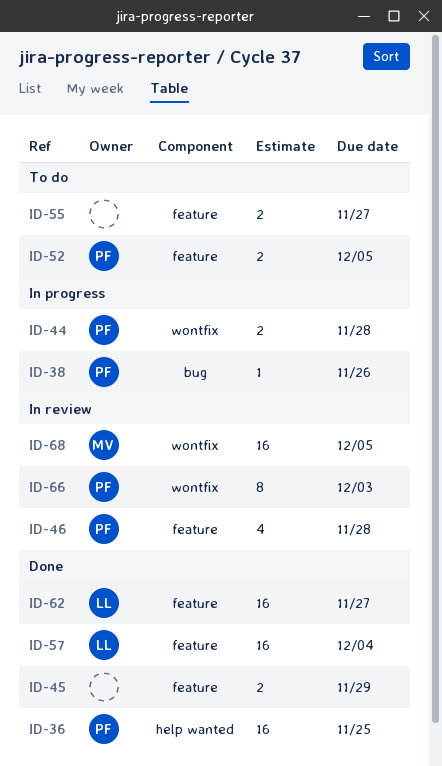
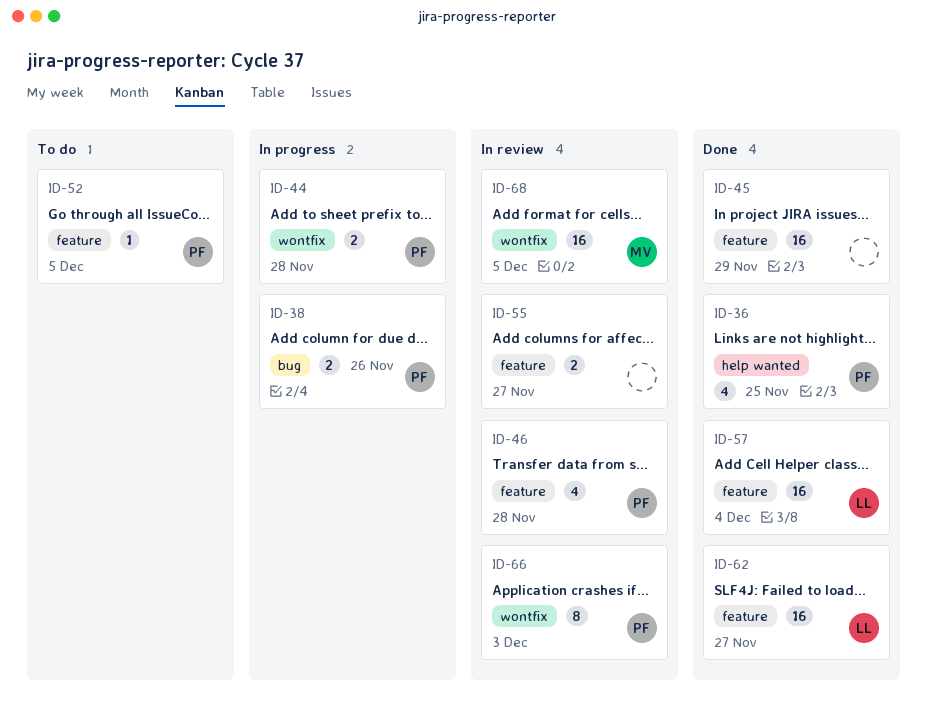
ID-36, estimate: 16 -> 4
ID-38, estimate: 1 -> 2
ID-45, estimate: 2 -> 16
ID-52, estimate: 2 -> 1
ID-55, status: To do -> In review

